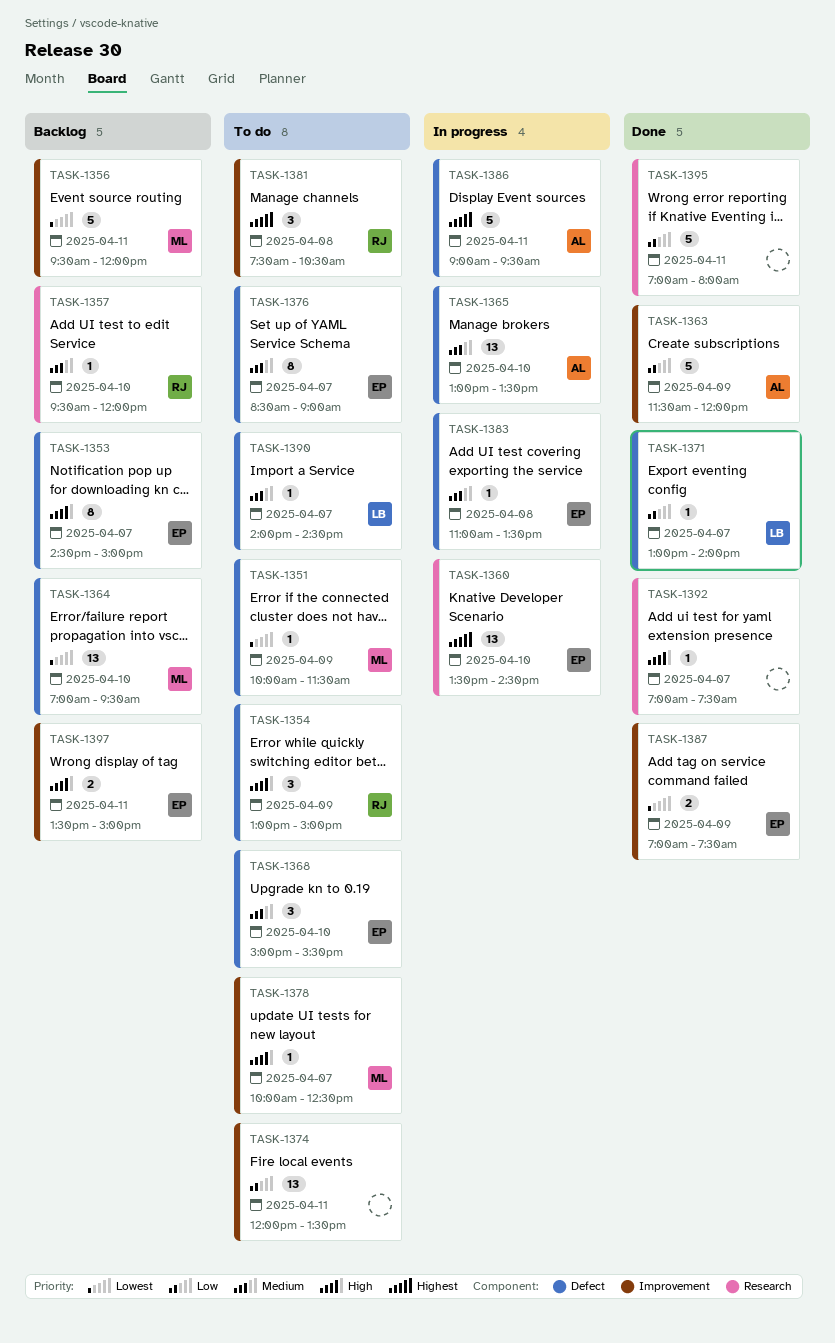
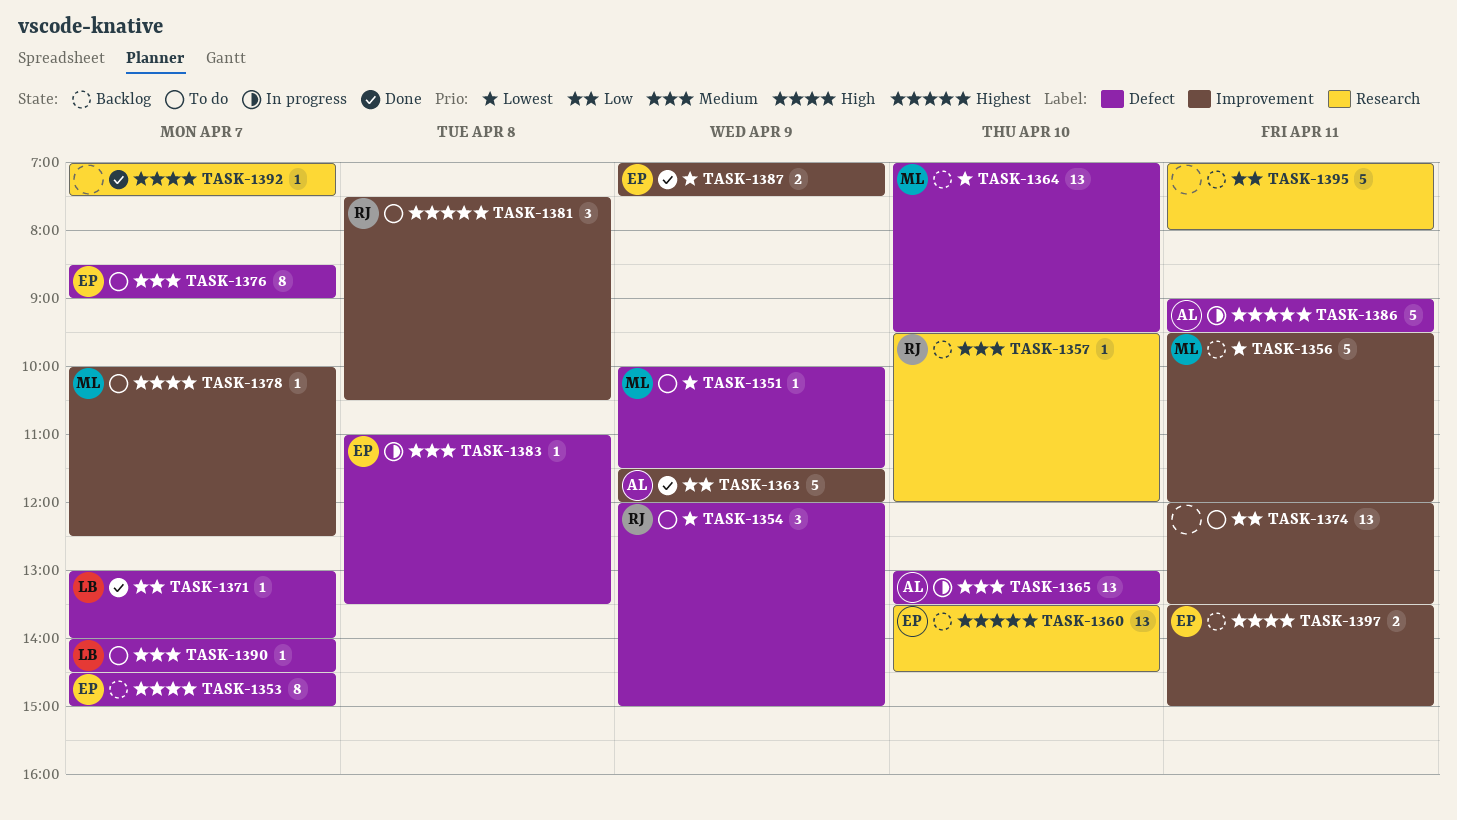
TASK-1354, priority: High -> Lowest
TASK-1354, begins: 13:00 -> 12:00
TASK-1360, status: In progress -> Backlog
TASK-1368: present -> none
TASK-1395, status: Done -> Backlog

